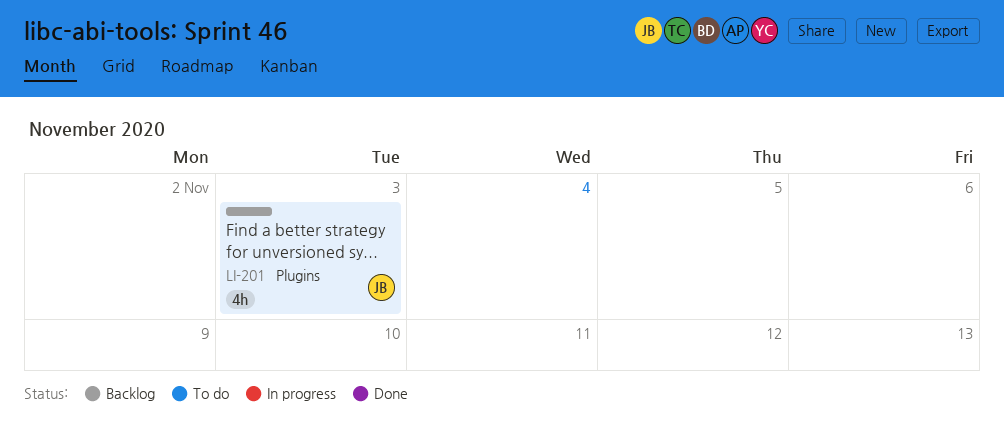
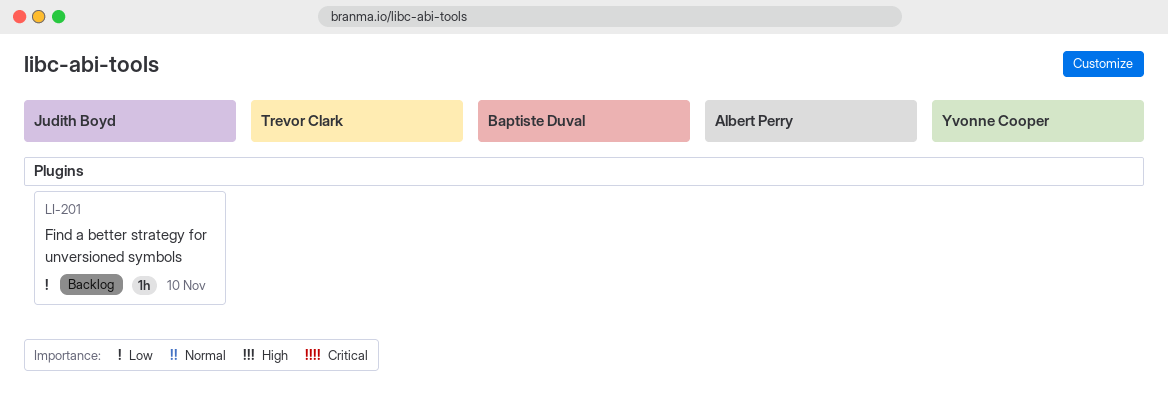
LI-201, estimate: 4h -> 1h
LI-201, due: Nov 3 -> Nov 10

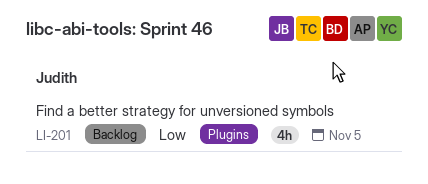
LI-201, estimate: 1h -> 4h
LI-201, due: Nov 10 -> Nov 5

